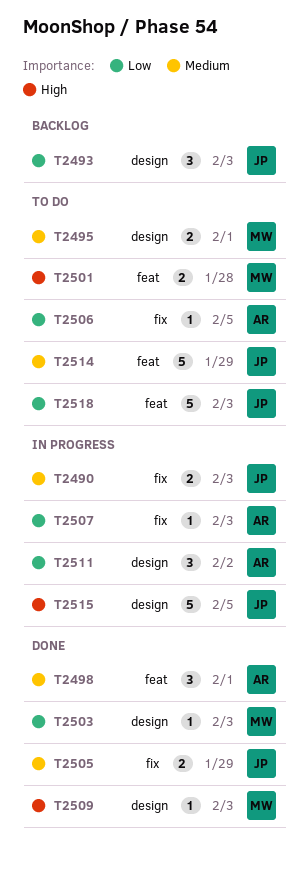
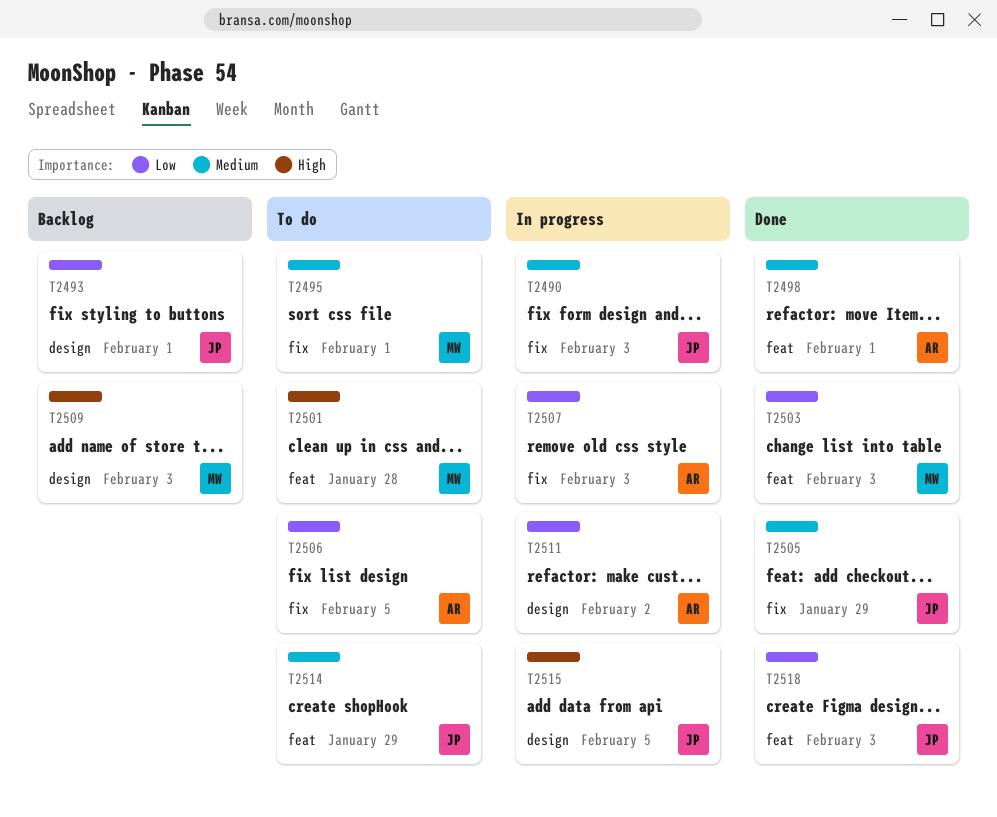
T2493, due: Feb 3 -> Feb 1
T2495, label: design -> fix
T2503, label: design -> feat
T2509, status: Done -> Backlog
T2518, status: To do -> Done

